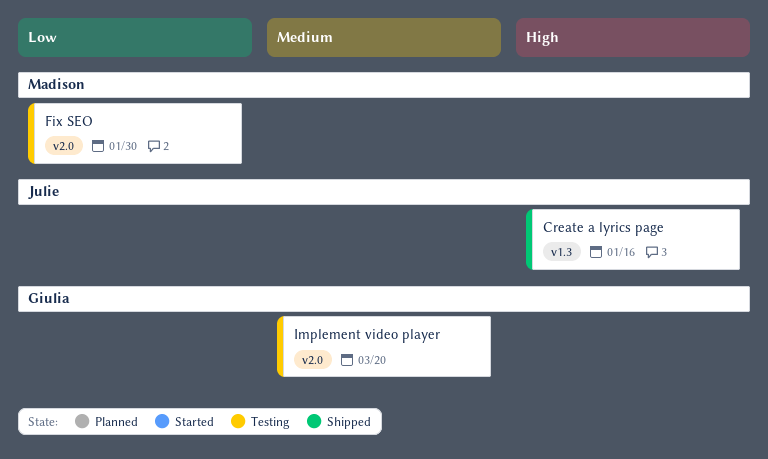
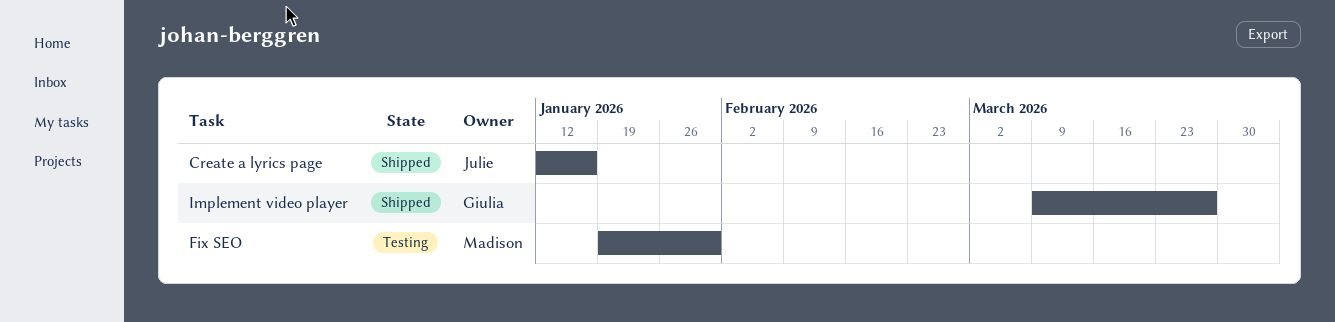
Implement video player, status: Testing -> Shipped
Implement video player, due: Mar 20 -> Mar 27

